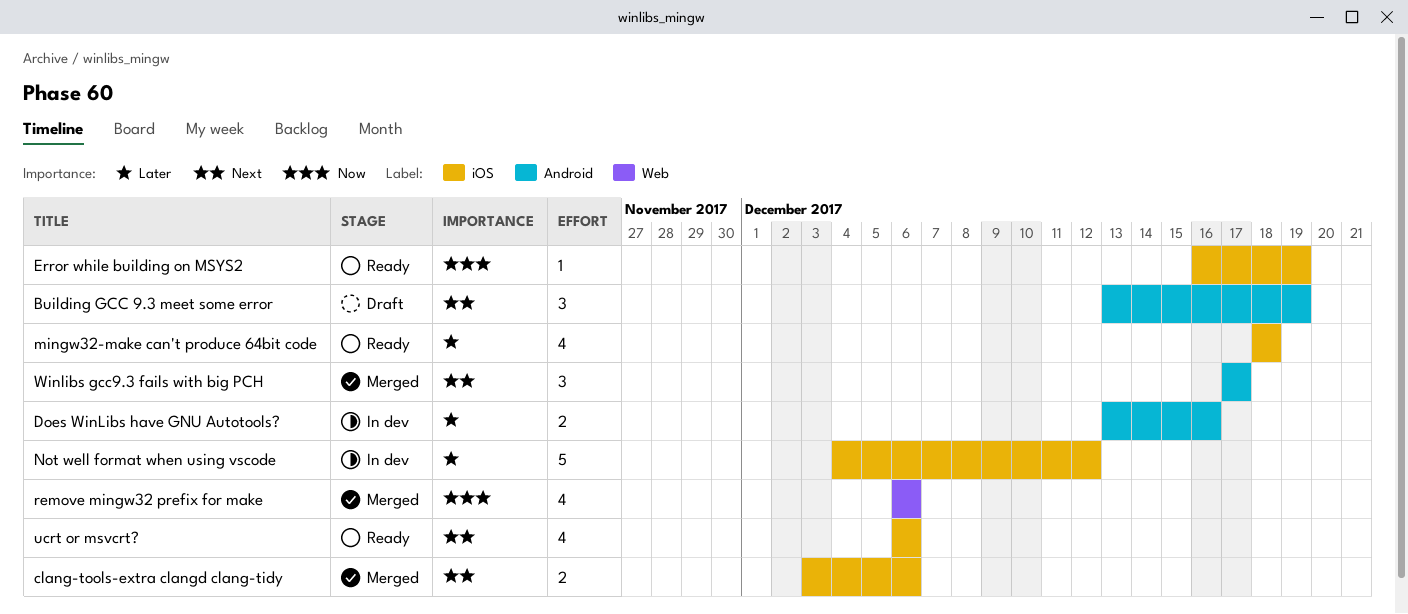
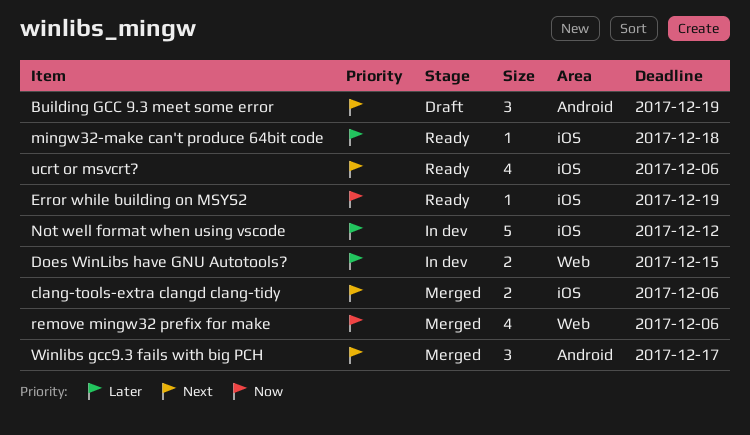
Does WinLibs have GNU Autotools?, label: Android -> Web
Does WinLibs have GNU Autotools?, due: Dec 16 -> Dec 15
mingw32-make can't produce 64bit code, estimate: 4 -> 1

